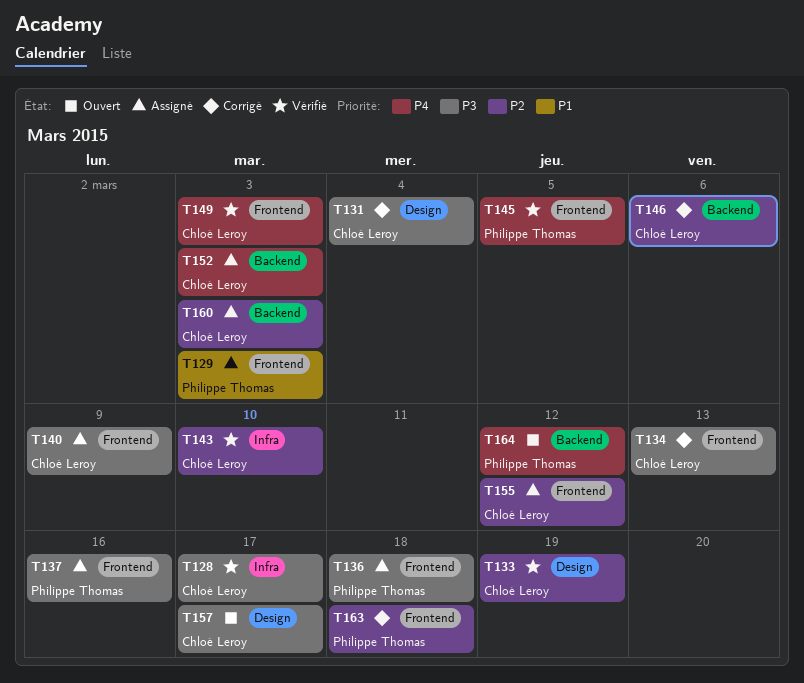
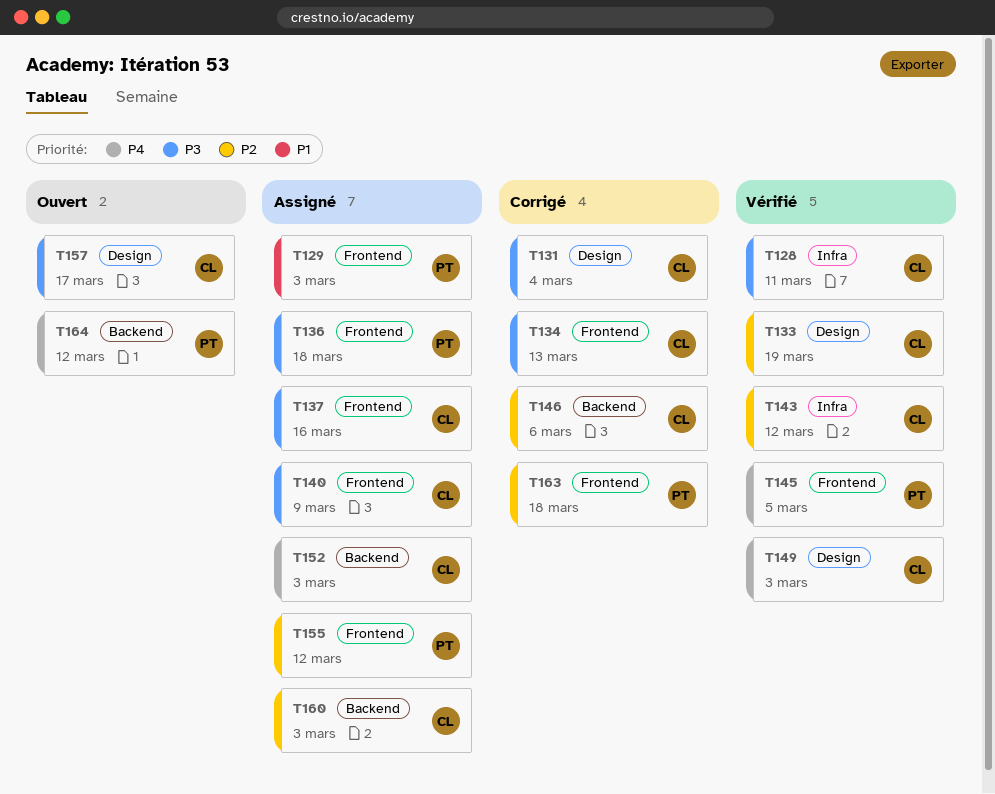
T128, due: Mar 17 -> Mar 11
T137, owner: Philippe Thomas -> Chloé Leroy
T143, due: Mar 10 -> Mar 12
T149, label: Frontend -> Design
T155, owner: Chloé Leroy -> Philippe Thomas

